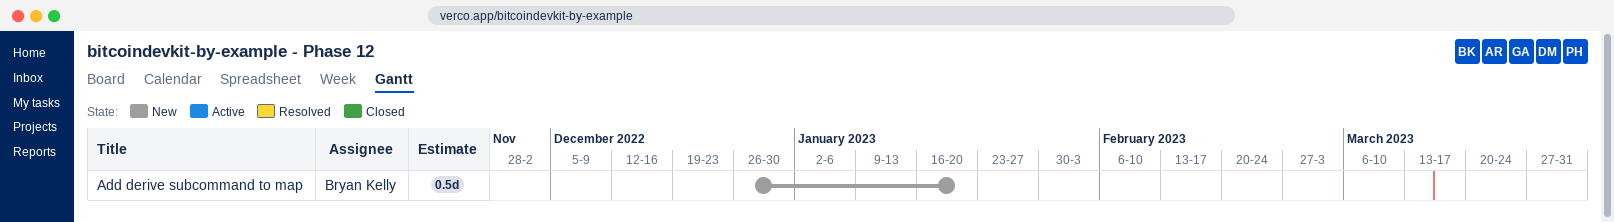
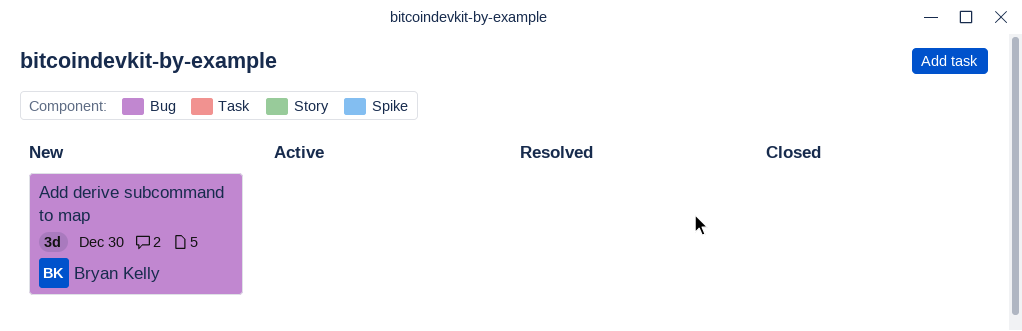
Add derive subcommand to map, estimate: 0.5d -> 3d
Add derive subcommand to map, due: Jan 20 -> Dec 30

